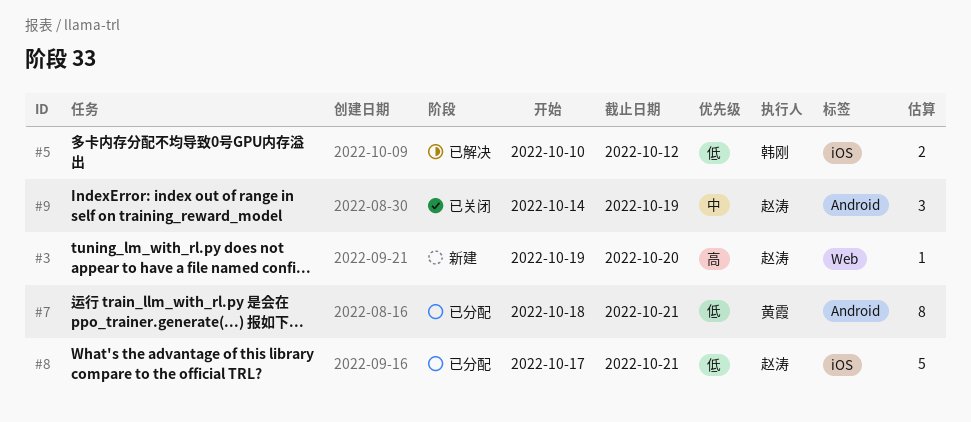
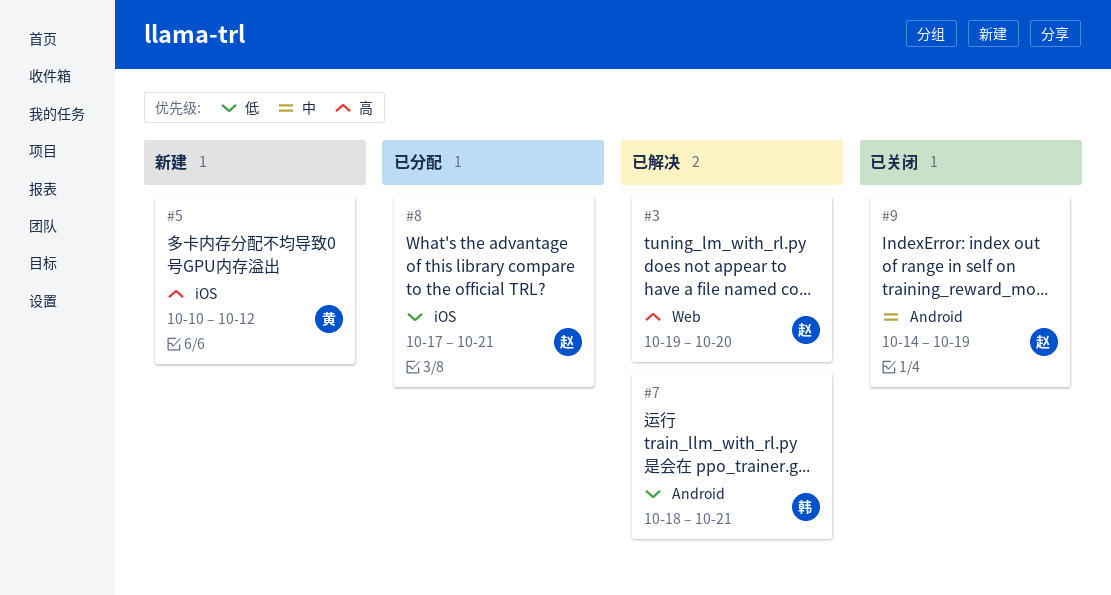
#3, status: 新建 -> 已解决
#5, status: 已解决 -> 新建
#5, owner: 韩刚 -> 黄霞
#5, priority: 低 -> 高
#7, status: 已分配 -> 已解决
#7, owner: 黄霞 -> 韩刚

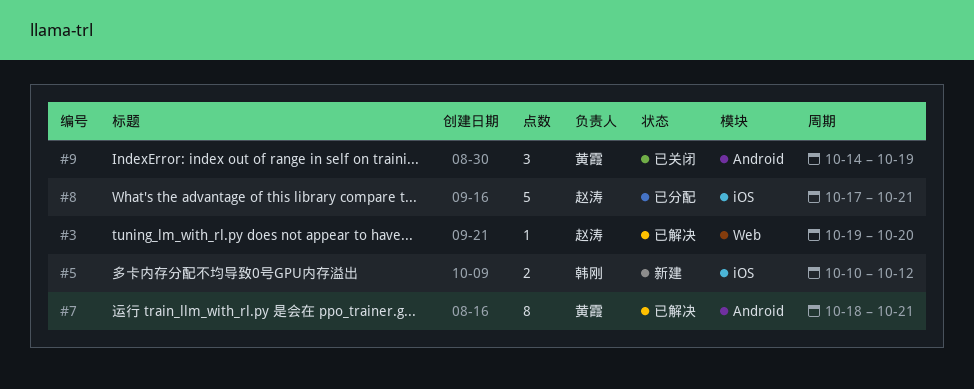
#5, owner: 黄霞 -> 韩刚
#7, owner: 韩刚 -> 黄霞
#9, owner: 赵涛 -> 黄霞

